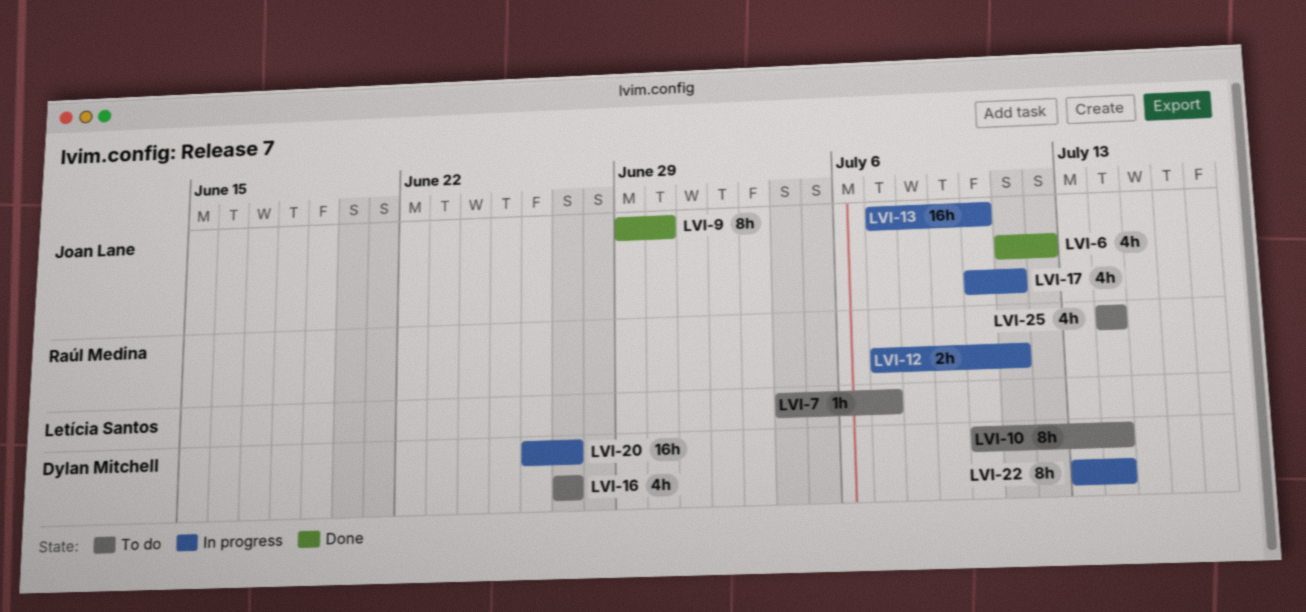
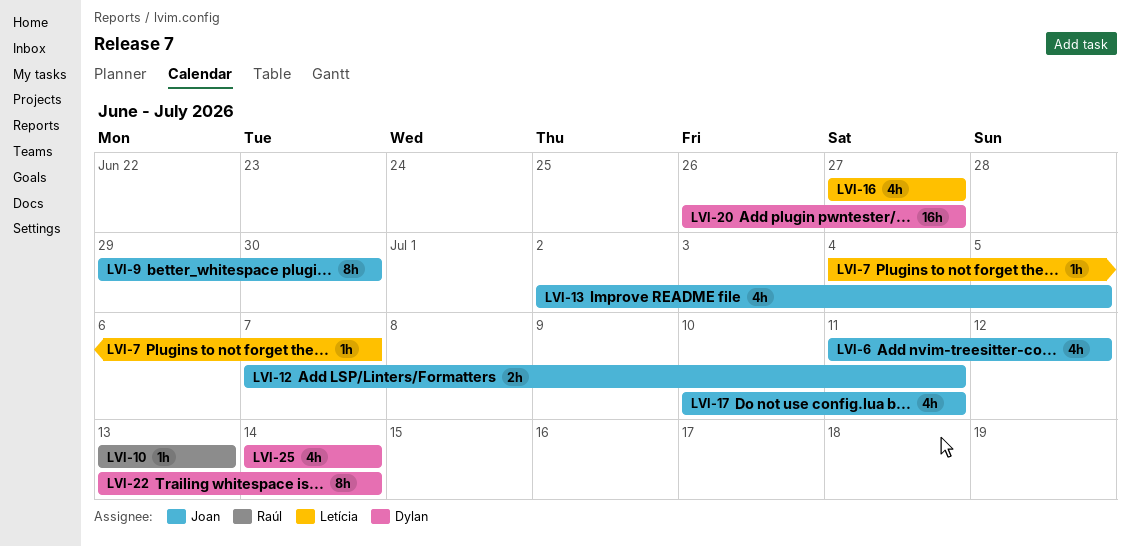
LVI-10, owner: Dylan Mitchell -> Raúl Medina
LVI-10, estimate: 8h -> 1h
LVI-10, start: Jul 10 -> Jul 13
LVI-10, due: Jul 14 -> Jul 13
LVI-12, owner: Raúl Medina -> Joan Lane
LVI-13, estimate: 16h -> 4h
LVI-13, start: Jul 7 -> Jul 2
LVI-13, due: Jul 10 -> Jul 5
LVI-16, owner: Dylan Mitchell -> Letícia Santos
LVI-25, owner: Raúl Medina -> Dylan Mitchell

